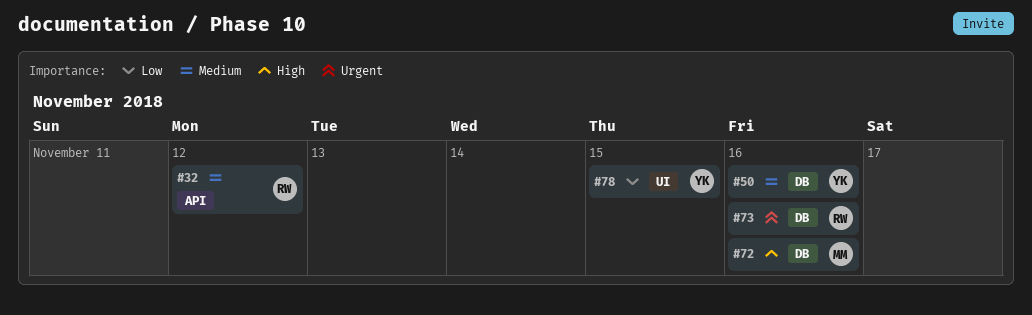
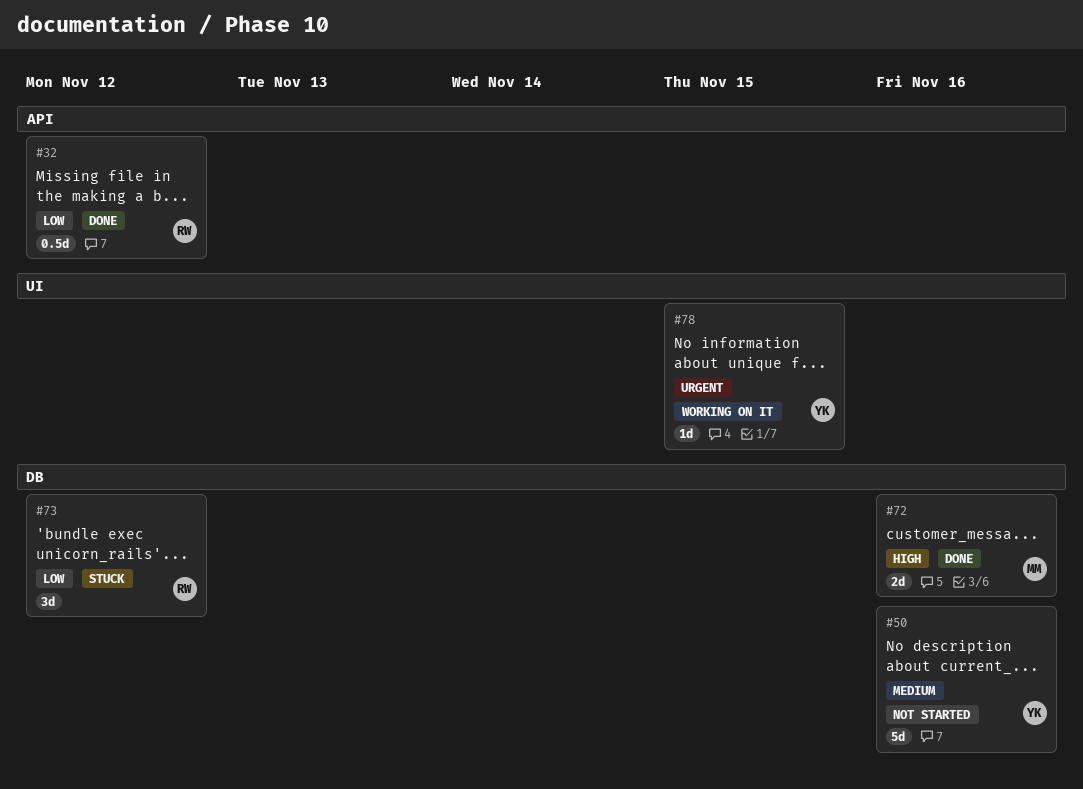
#32, priority: Medium -> Low
#73, priority: Urgent -> Low
#73, due: Nov 16 -> Nov 12
#78, priority: Low -> Urgent

